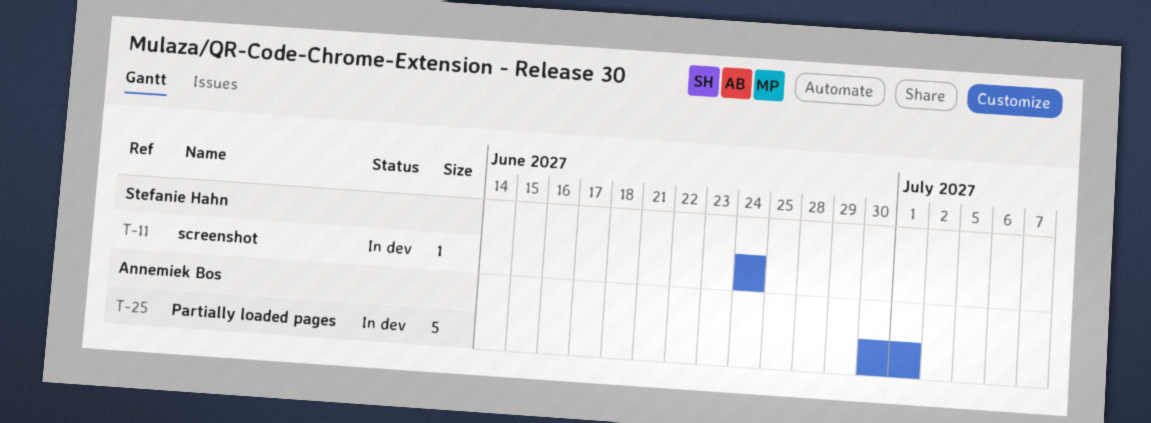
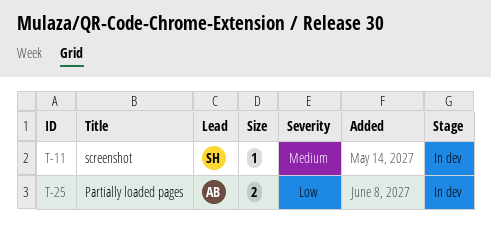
T-25, estimate: 5 -> 2

